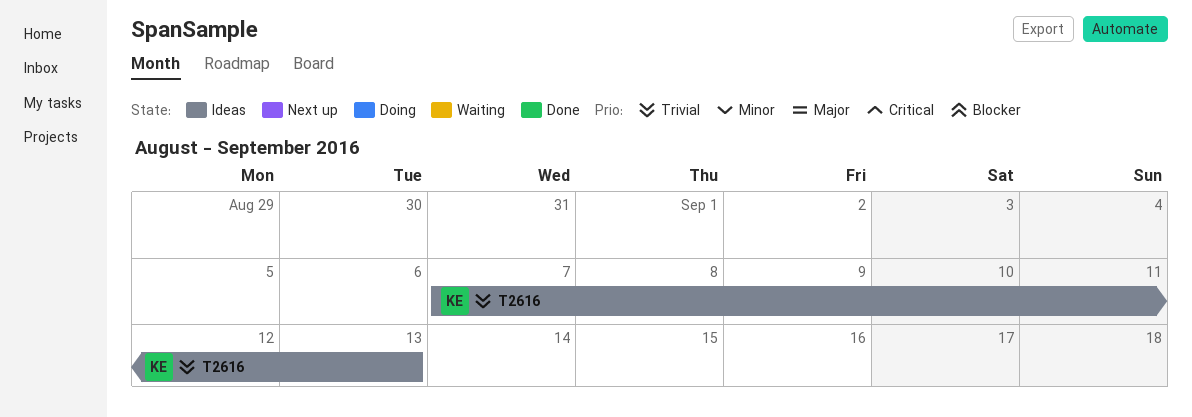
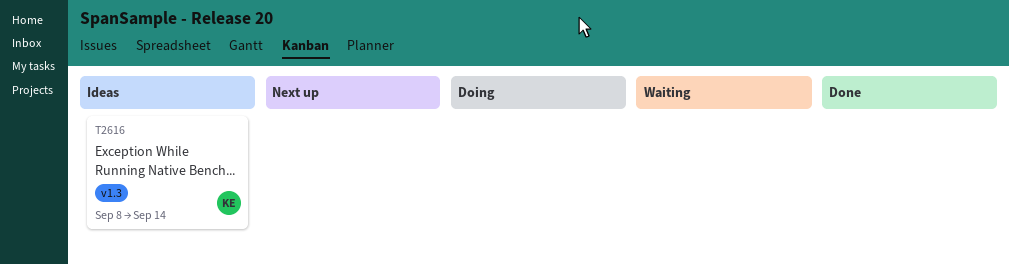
T2616, start: Sep 7 -> Sep 8
T2616, due: Sep 13 -> Sep 14

